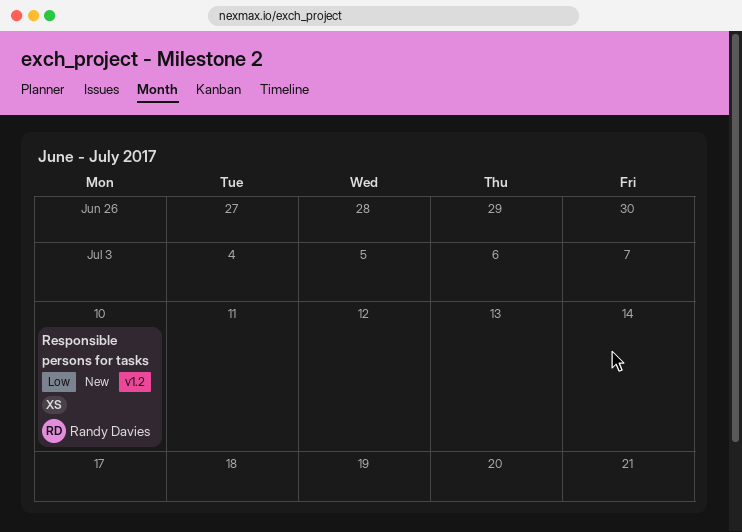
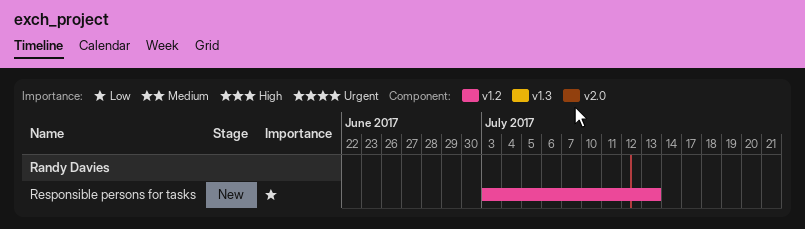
Responsible persons for tasks, due: Jul 10 -> Jul 13

